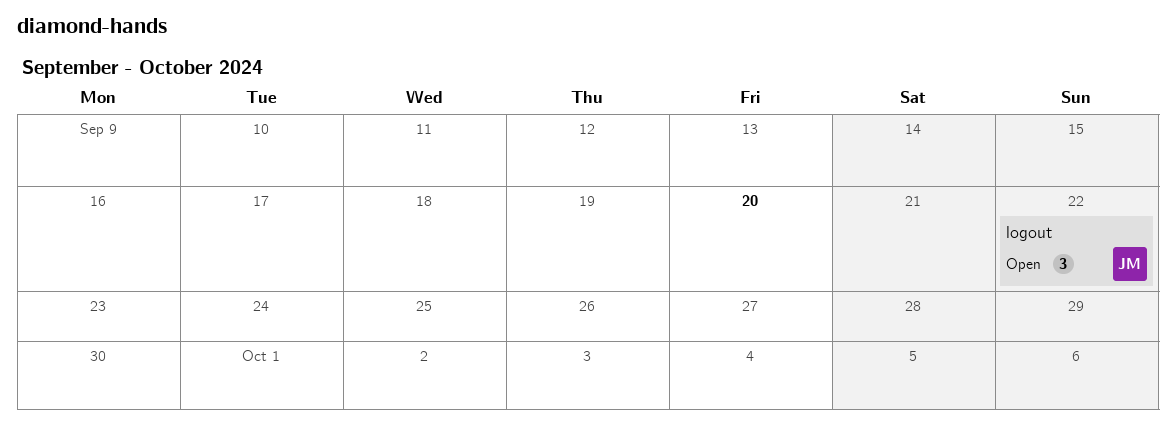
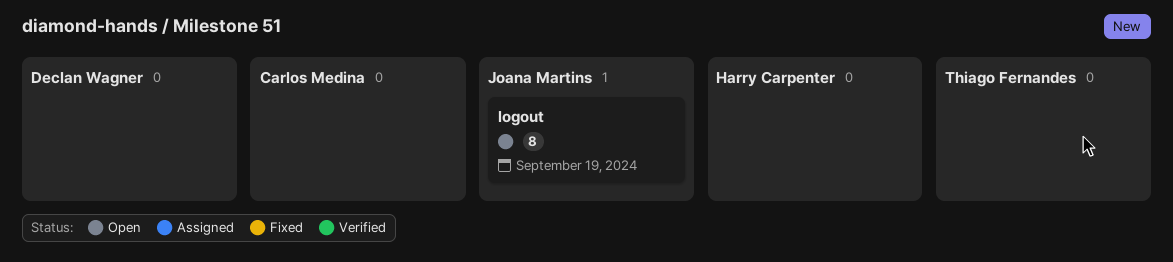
logout, estimate: 3 -> 8
logout, due: Sep 22 -> Sep 19

